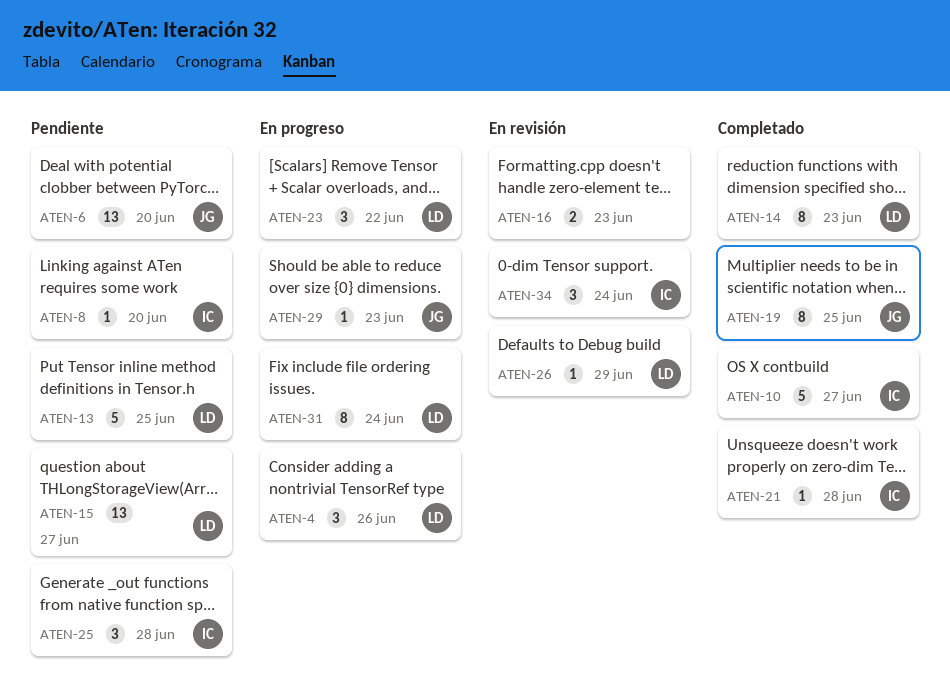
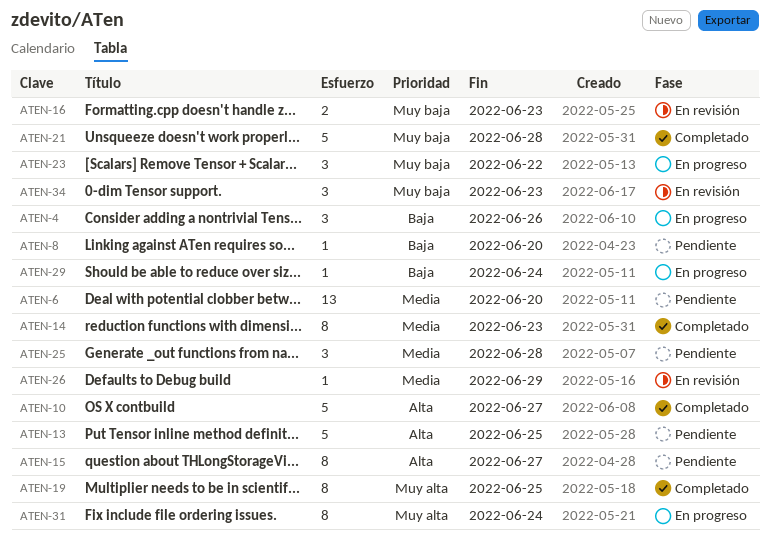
ATEN-15, estimate: 13 -> 8
ATEN-21, estimate: 1 -> 5
ATEN-29, due: Jun 23 -> Jun 24
ATEN-34, due: Jun 24 -> Jun 23

